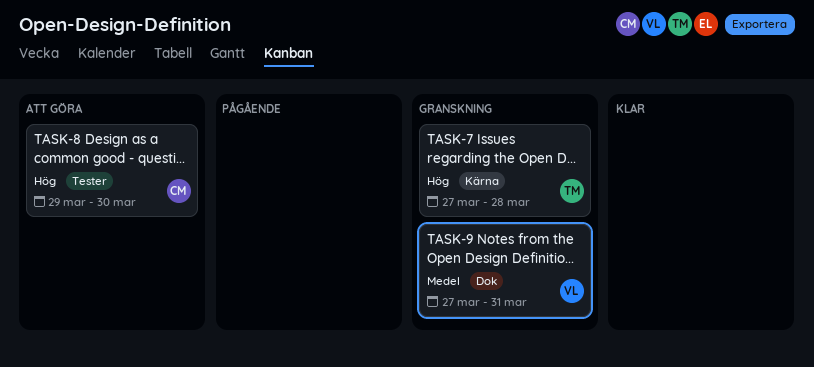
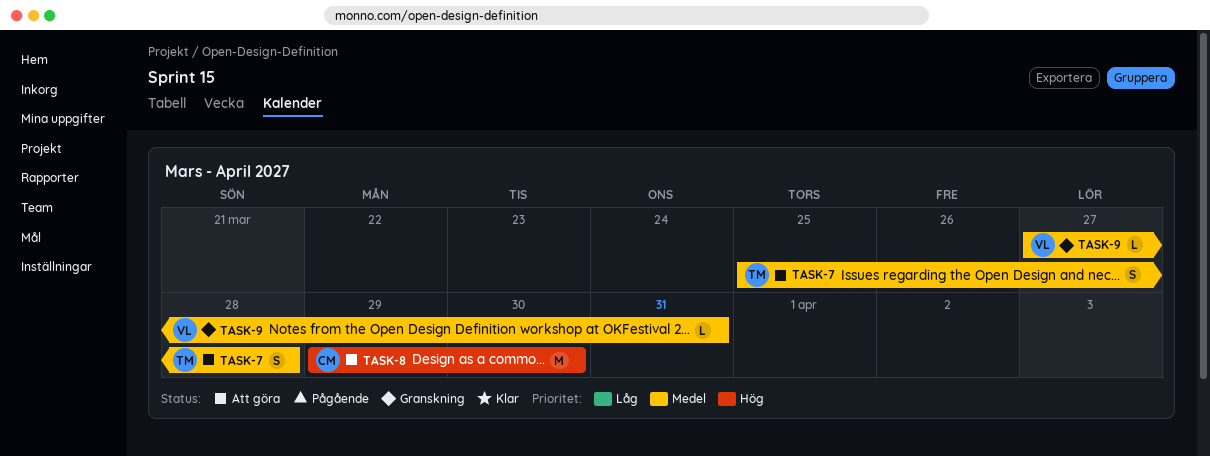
TASK-7, status: Granskning -> Att göra
TASK-7, priority: Hög -> Medel
TASK-7, start: Mar 27 -> Mar 25

